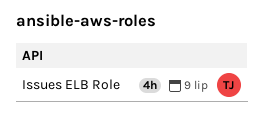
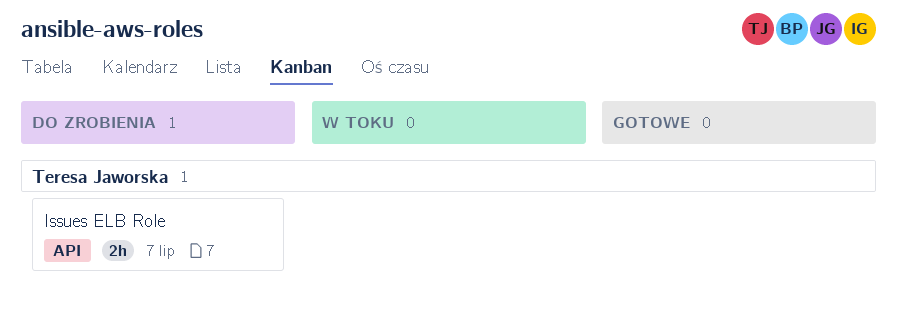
Issues ELB Role, estimate: 4h -> 2h
Issues ELB Role, due: Jul 9 -> Jul 7

